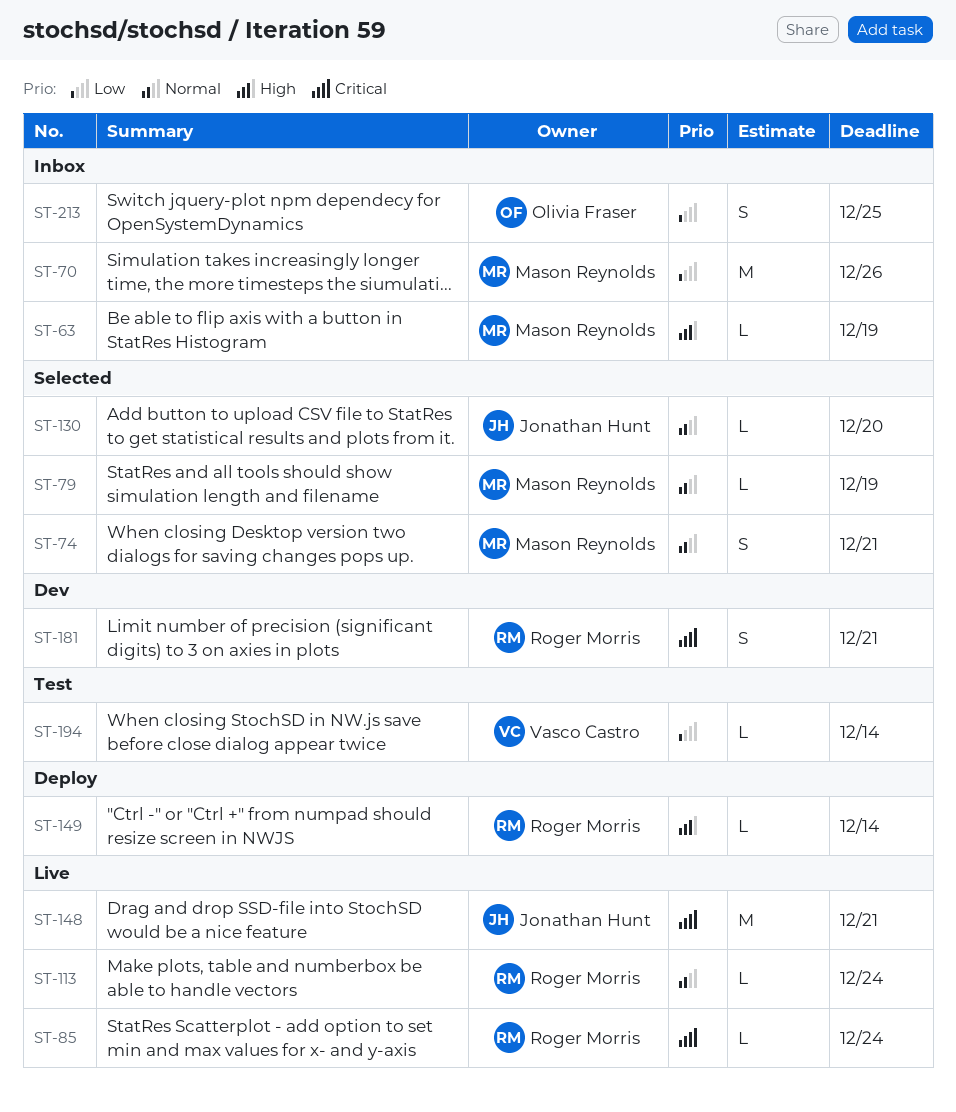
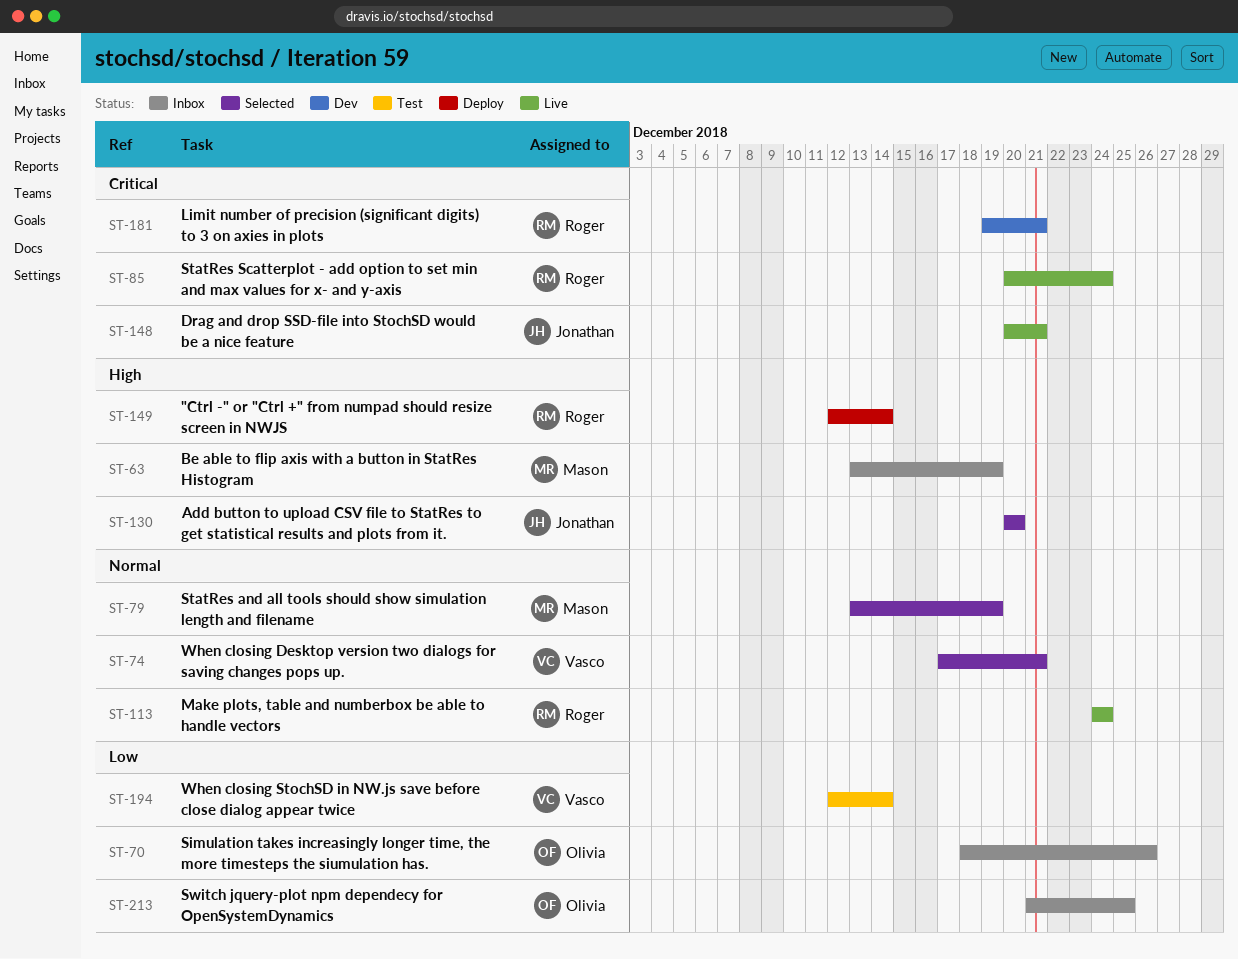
ST-70, owner: Mason Reynolds -> Olivia Fraser
ST-74, owner: Mason Reynolds -> Vasco Castro
ST-130, priority: Normal -> High

